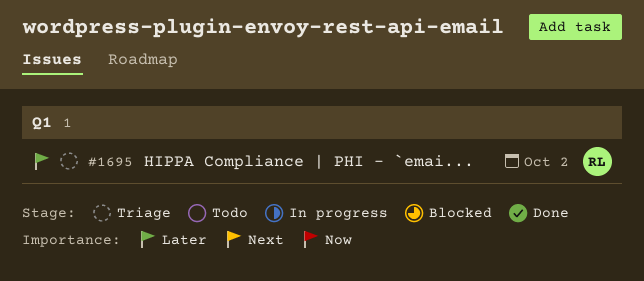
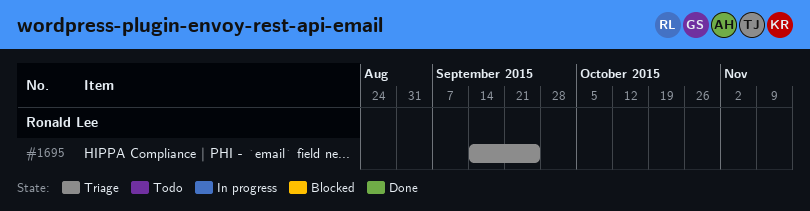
#1695, due: Oct 2 -> Sep 25

